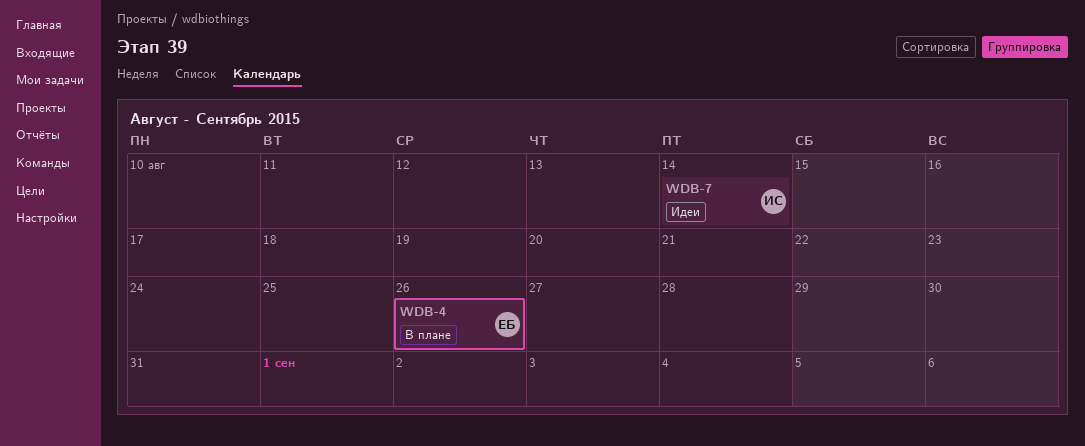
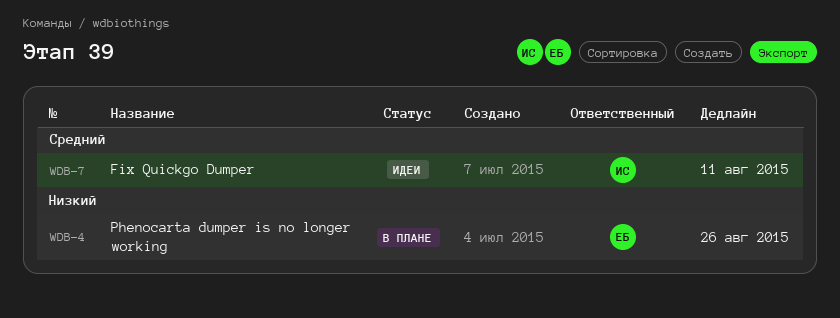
WDB-7, due: Aug 14 -> Aug 11

